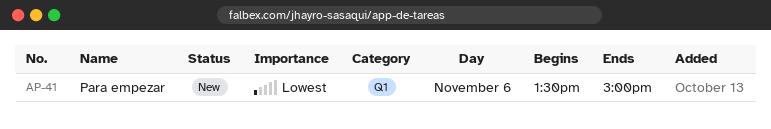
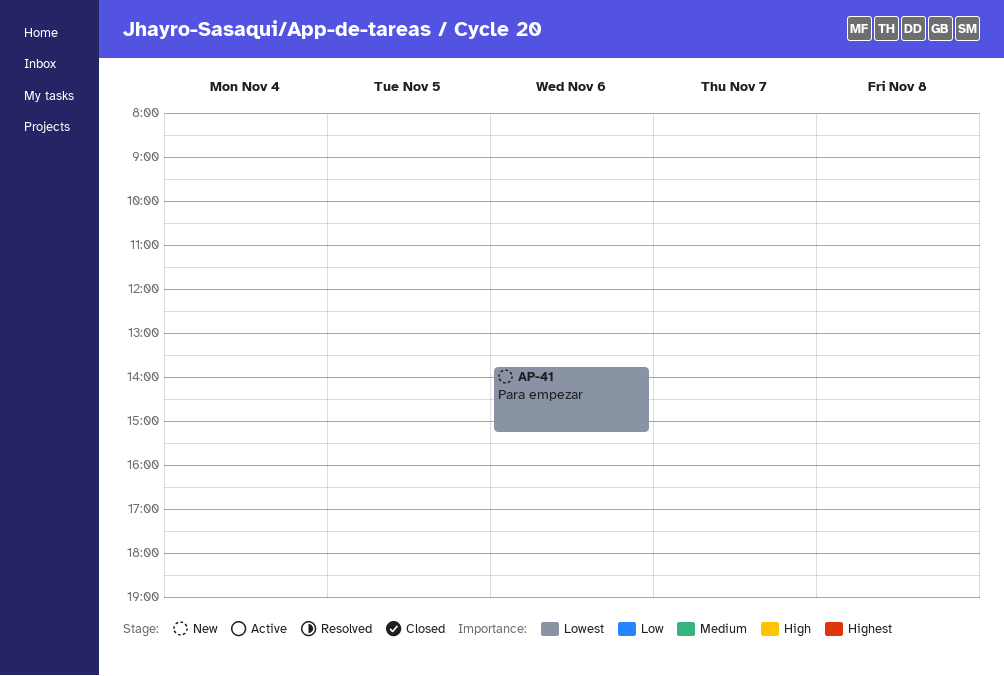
AP-41, begins: 13:30 -> 13:45
AP-41, ends: 15:00 -> 15:15

